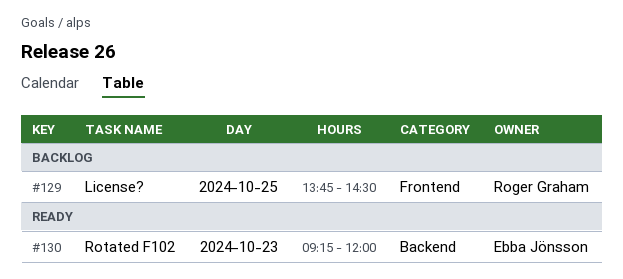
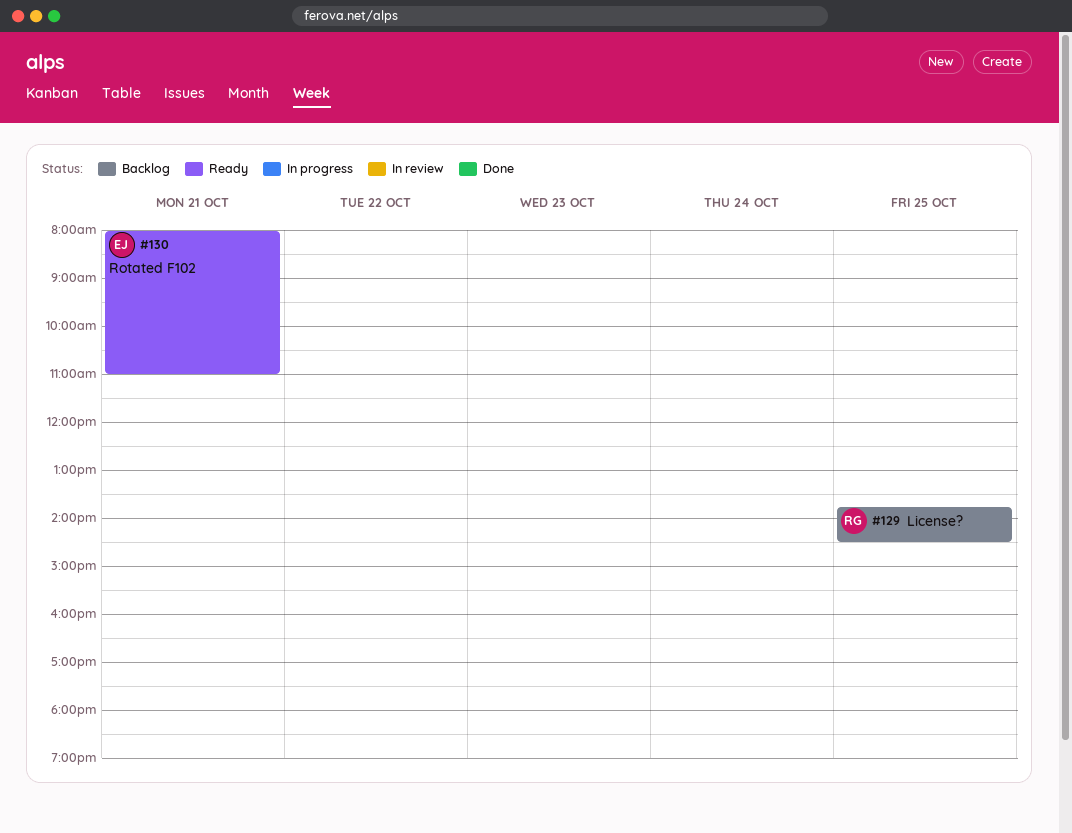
#130, day: Oct 23 -> Oct 21
#130, begins: 09:15 -> 08:00
#130, ends: 12:00 -> 11:00

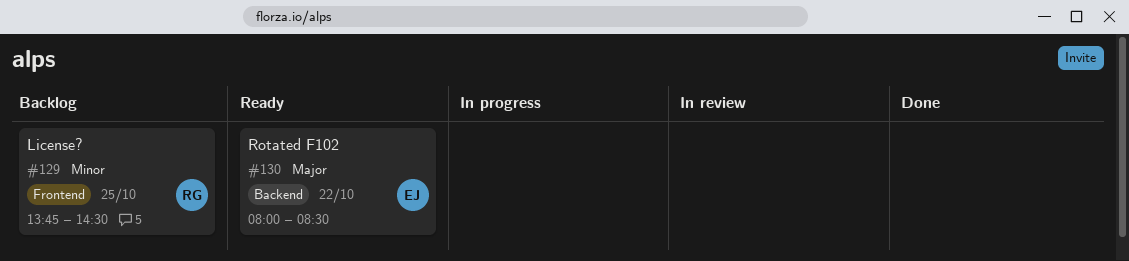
#130, day: Oct 21 -> Oct 22
#130, ends: 11:00 -> 08:30

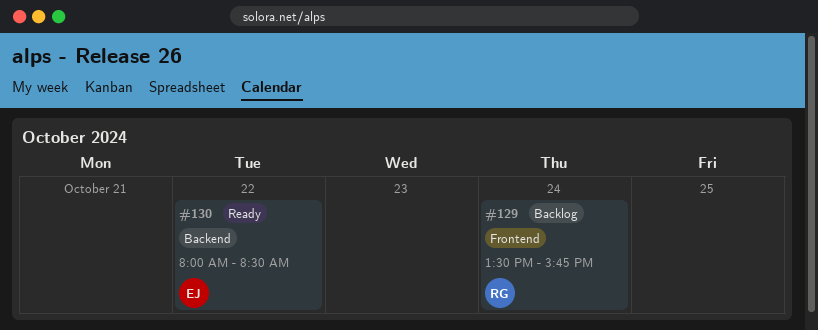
#129, day: Oct 25 -> Oct 24
#129, begins: 13:45 -> 13:30
#129, ends: 14:30 -> 15:45

